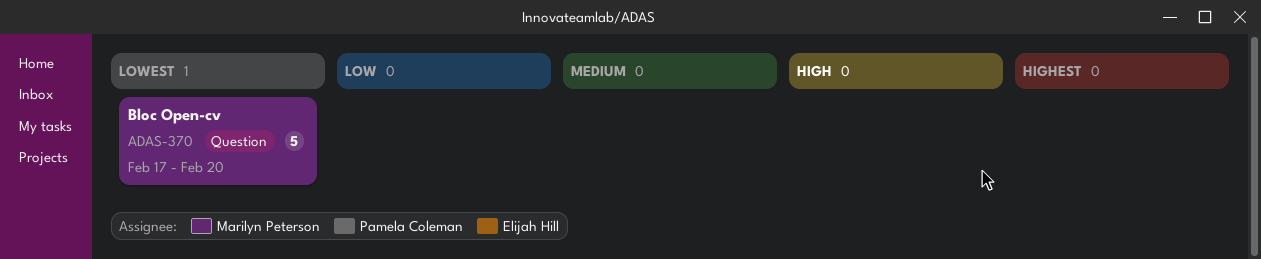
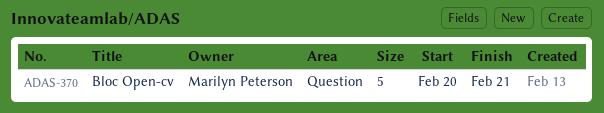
ADAS-370, start: Feb 17 -> Feb 20
ADAS-370, due: Feb 20 -> Feb 21

